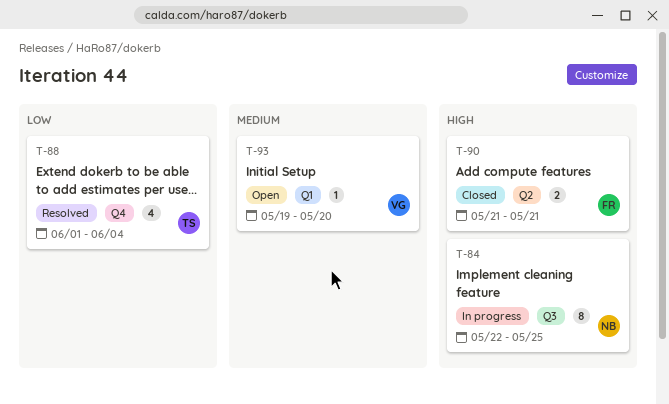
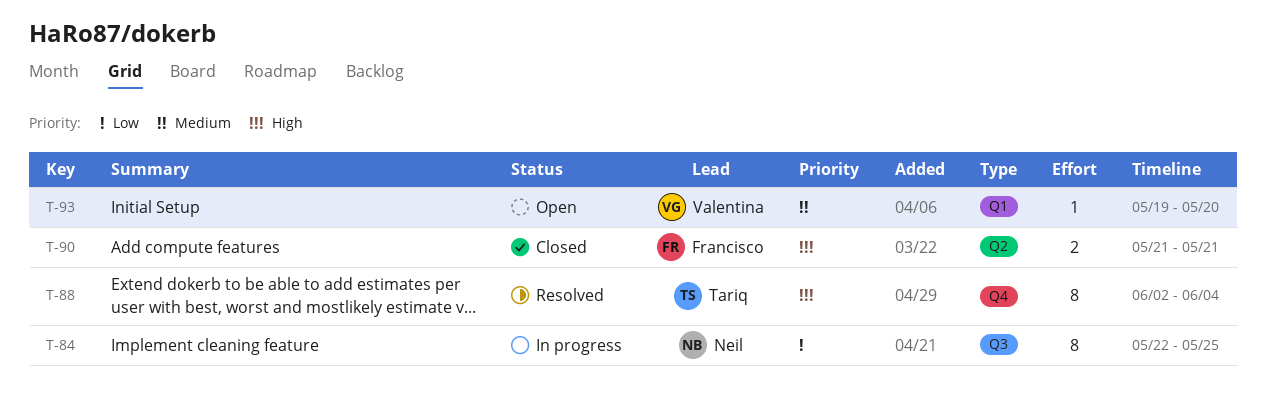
T-84, priority: High -> Low
T-88, priority: Low -> High
T-88, estimate: 4 -> 8
T-88, start: Jun 1 -> Jun 2

